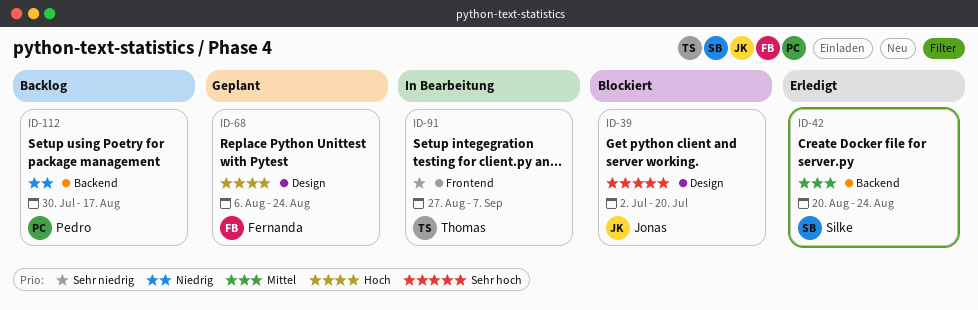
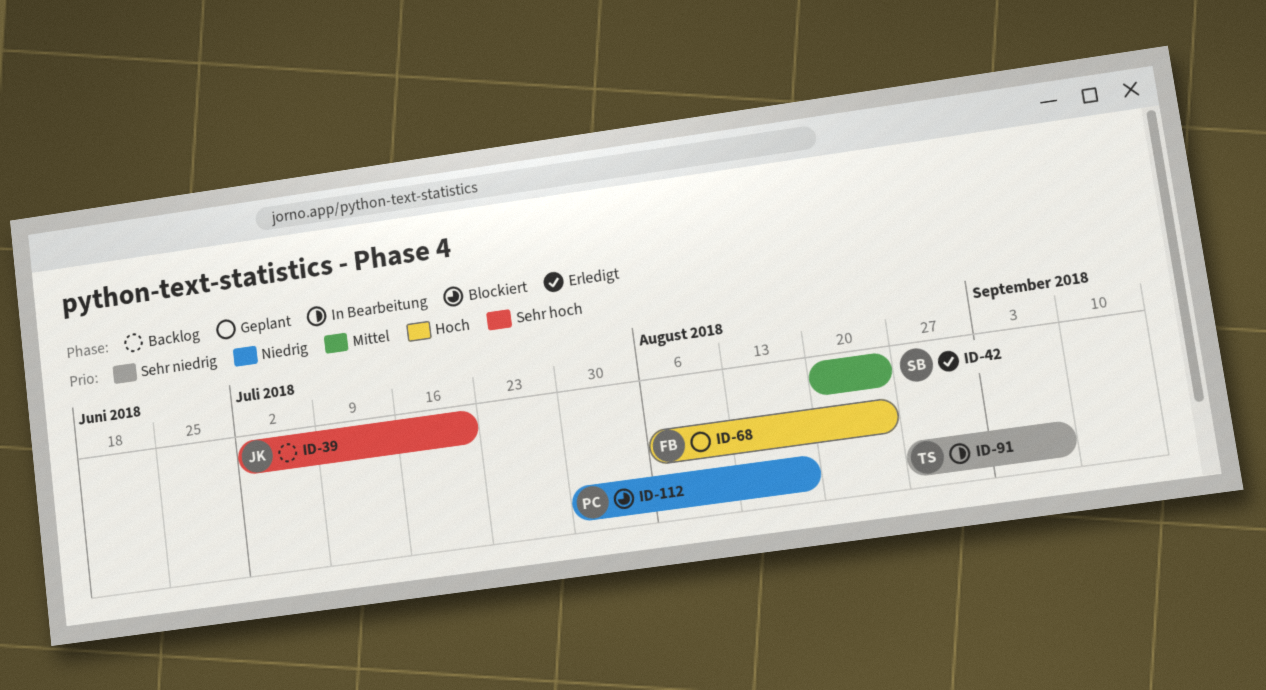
ID-39, status: Blockiert -> Backlog
ID-112, status: Backlog -> Blockiert

